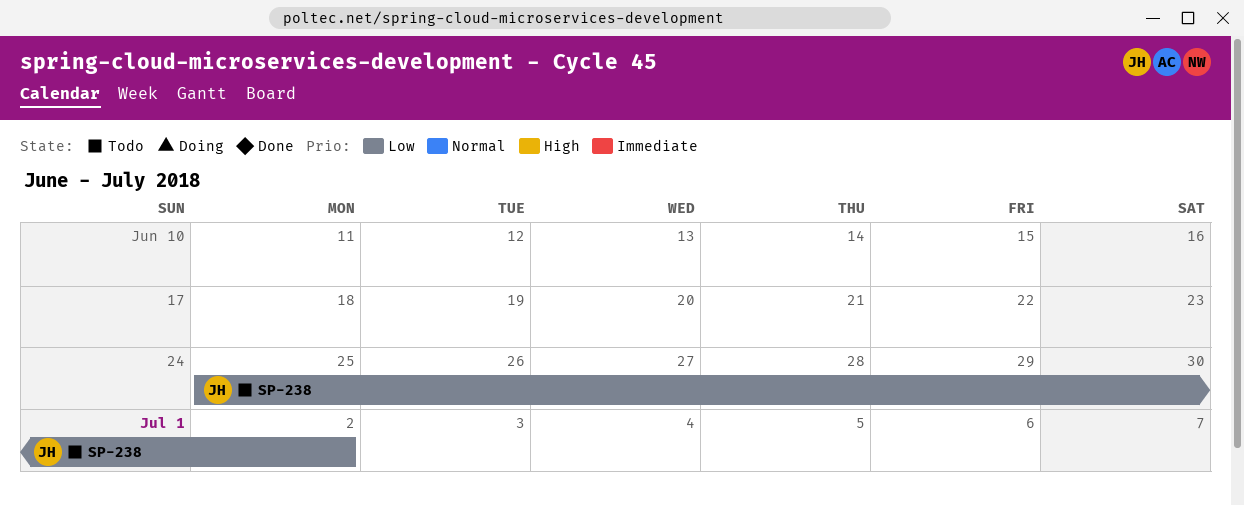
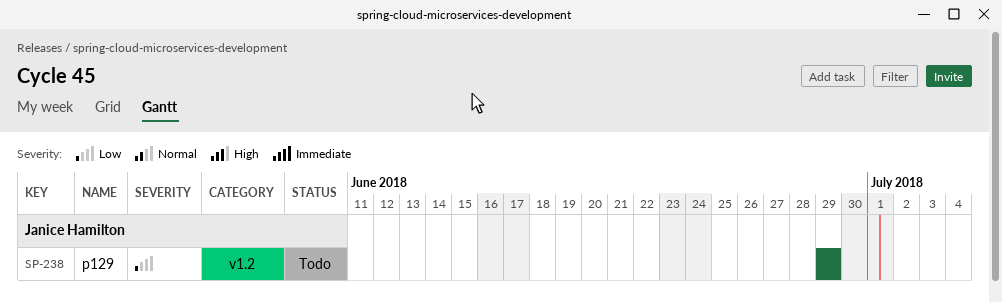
SP-238, start: Jun 25 -> Jun 29
SP-238, due: Jul 2 -> Jun 29

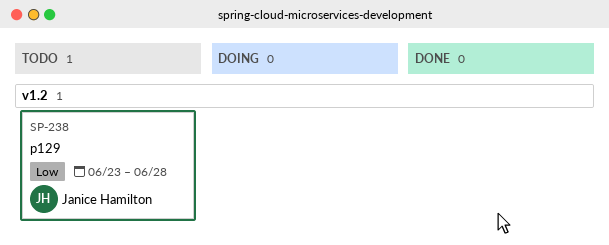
SP-238, start: Jun 29 -> Jun 23
SP-238, due: Jun 29 -> Jun 28

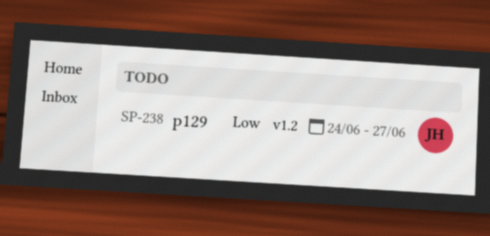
SP-238, start: Jun 23 -> Jun 24
SP-238, due: Jun 28 -> Jun 27

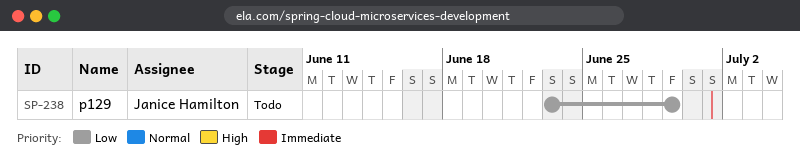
SP-238, start: Jun 24 -> Jun 23
SP-238, due: Jun 27 -> Jun 29

